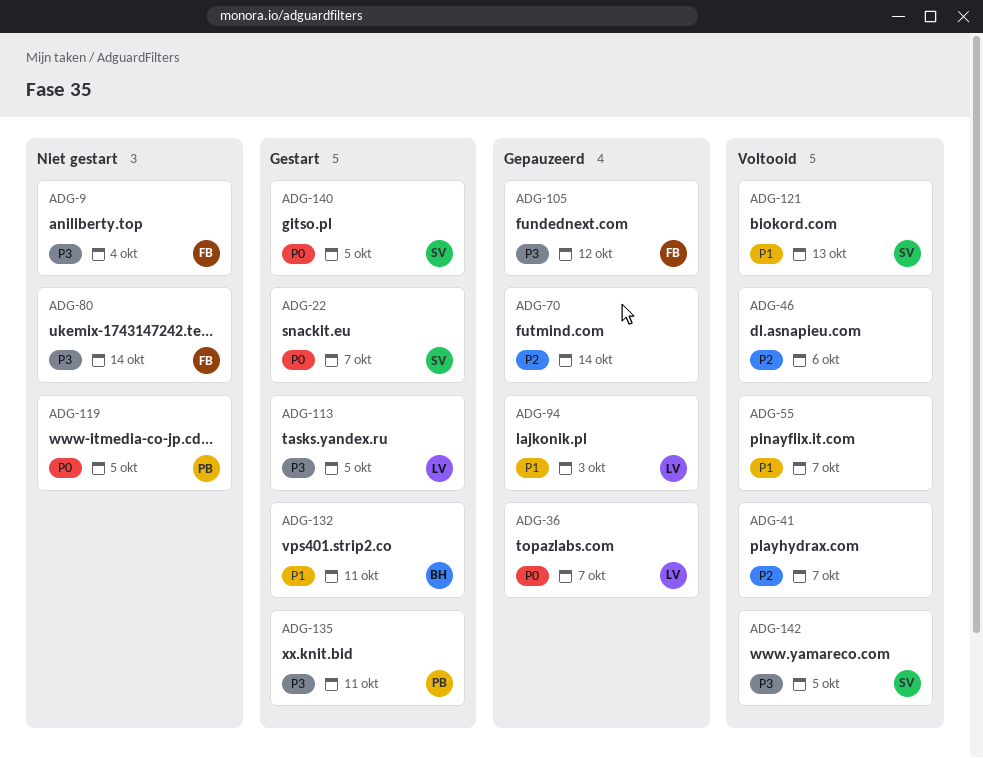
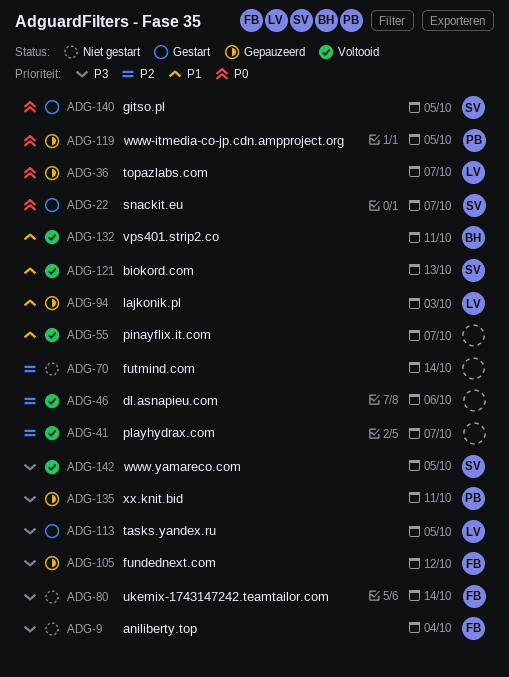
ADG-70, status: Gepauzeerd -> Niet gestart
ADG-119, status: Niet gestart -> Gepauzeerd
ADG-132, status: Gestart -> Voltooid
ADG-135, status: Gestart -> Gepauzeerd

